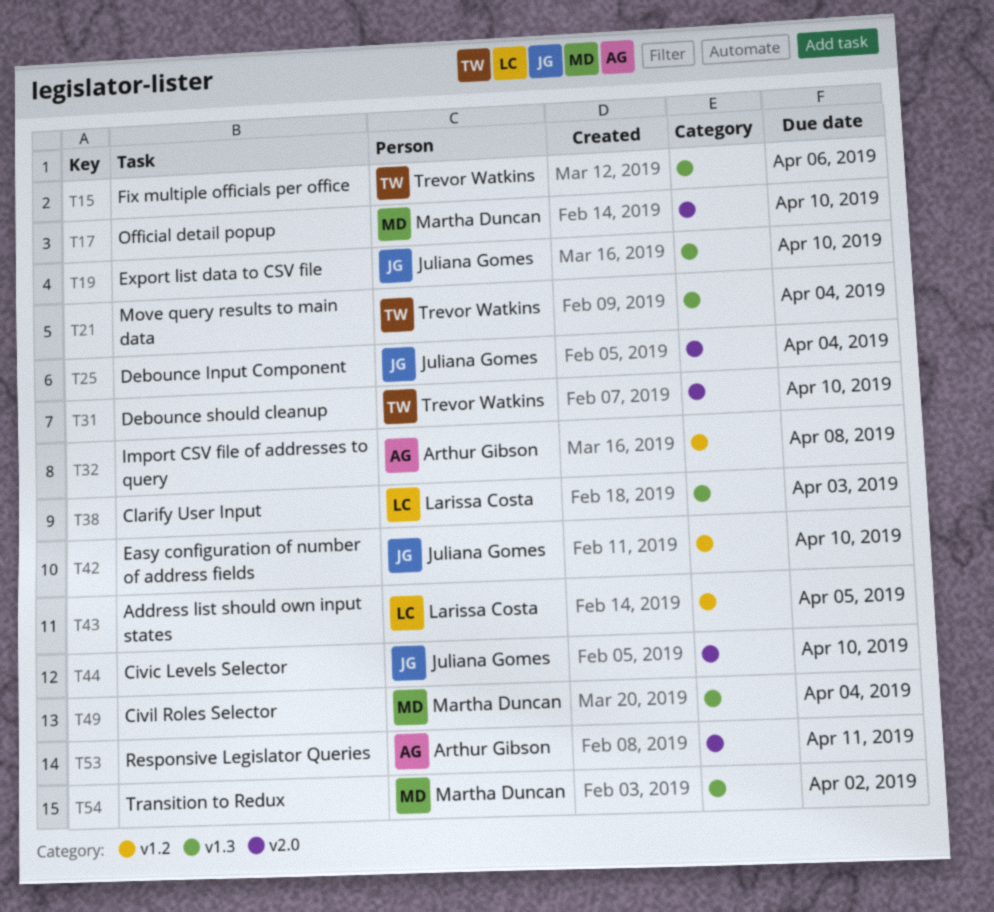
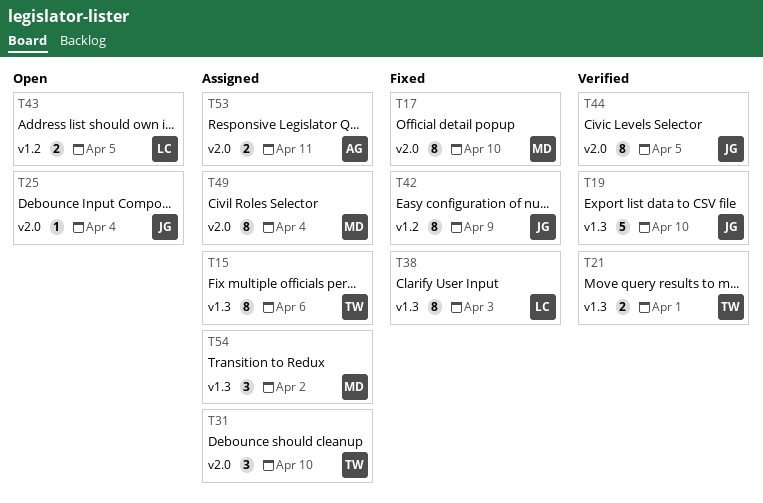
T21, due: Apr 4 -> Apr 1
T32: present -> none
T42, due: Apr 10 -> Apr 9
T44, due: Apr 10 -> Apr 5
T49, label: v1.3 -> v2.0

